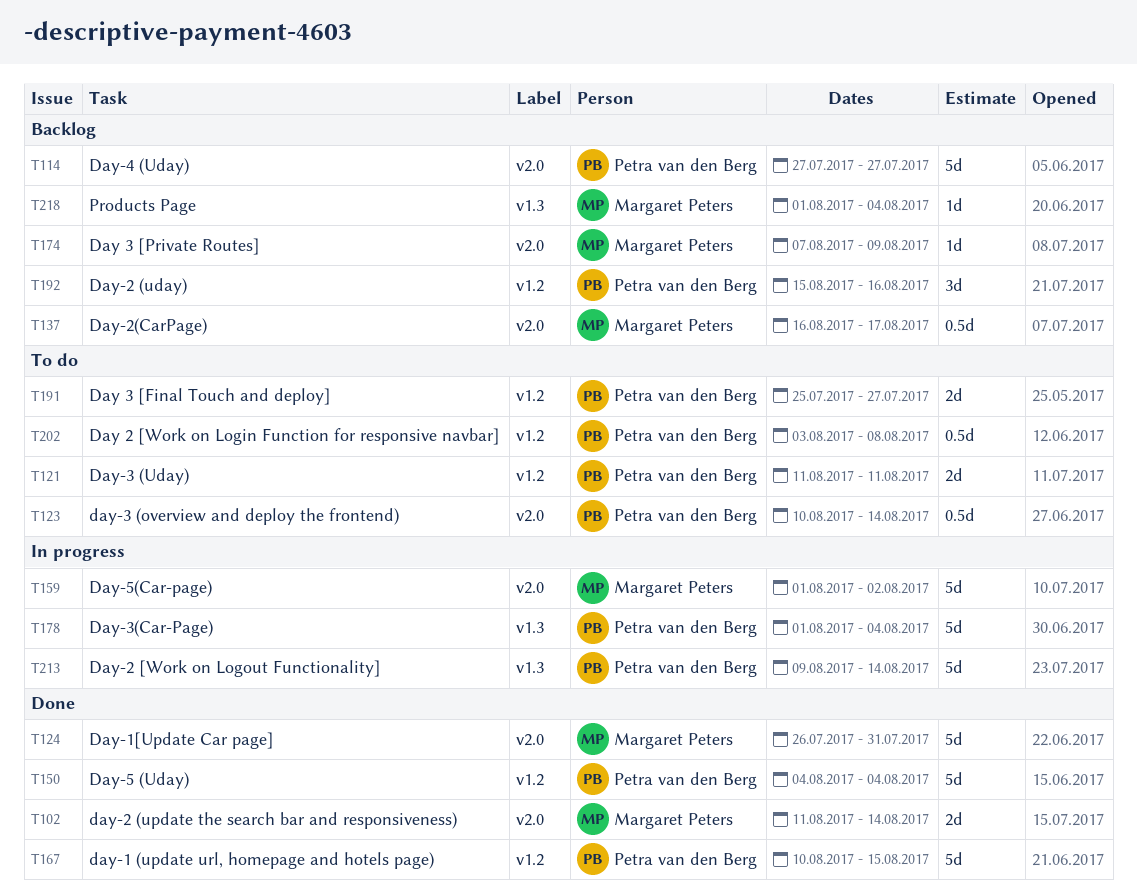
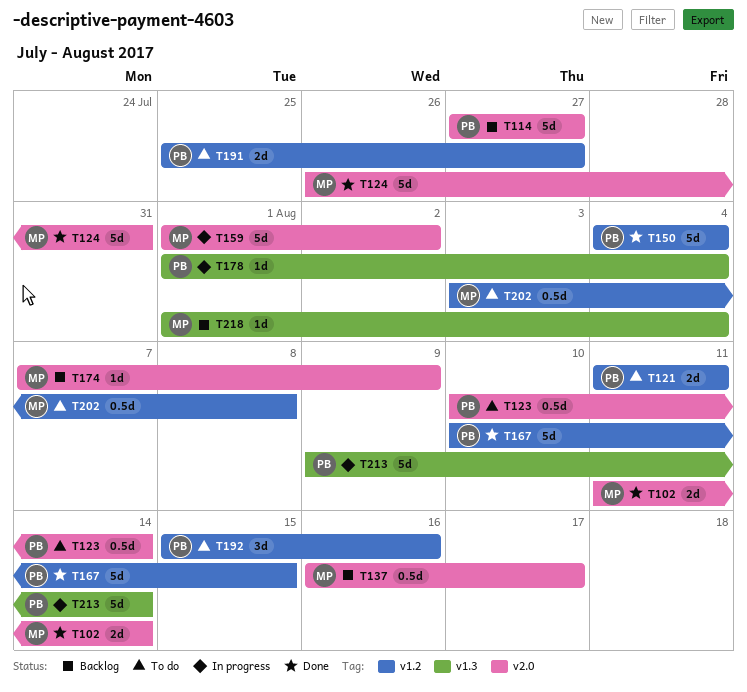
T178, estimate: 5d -> 1d
T192, status: Backlog -> To do
T202, owner: Petra van den Berg -> Margaret Peters

